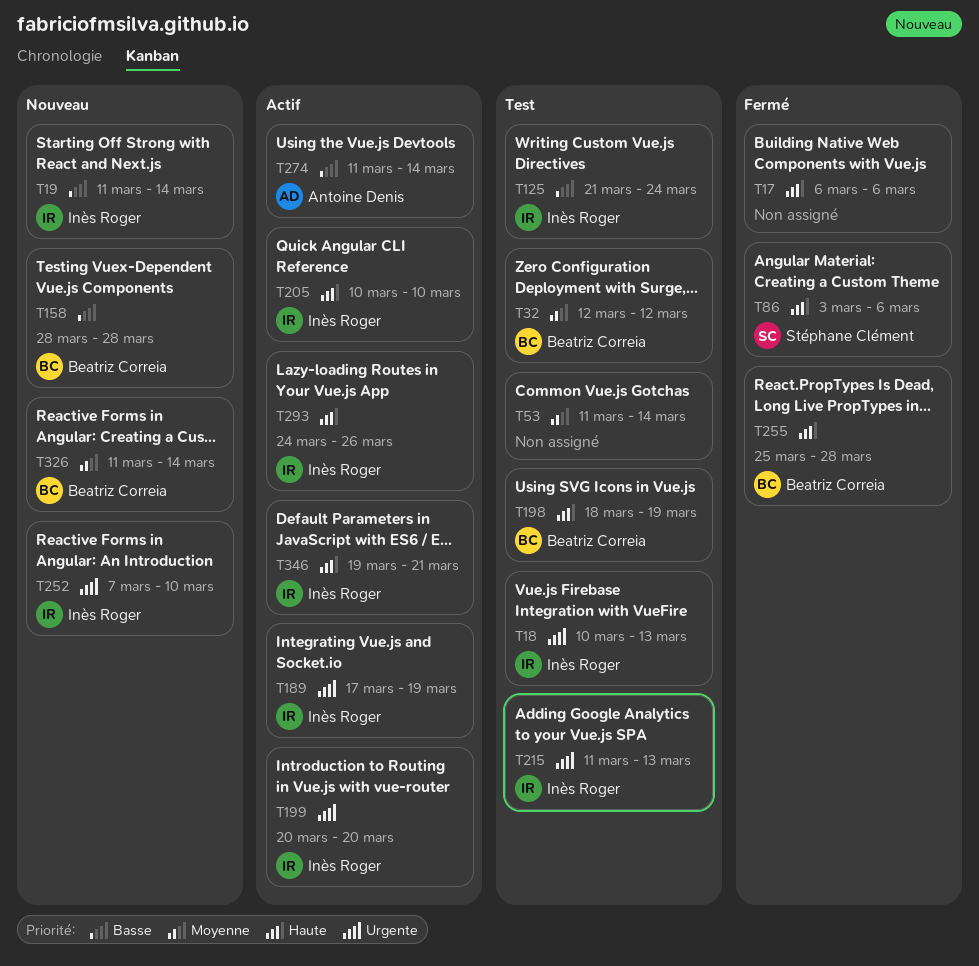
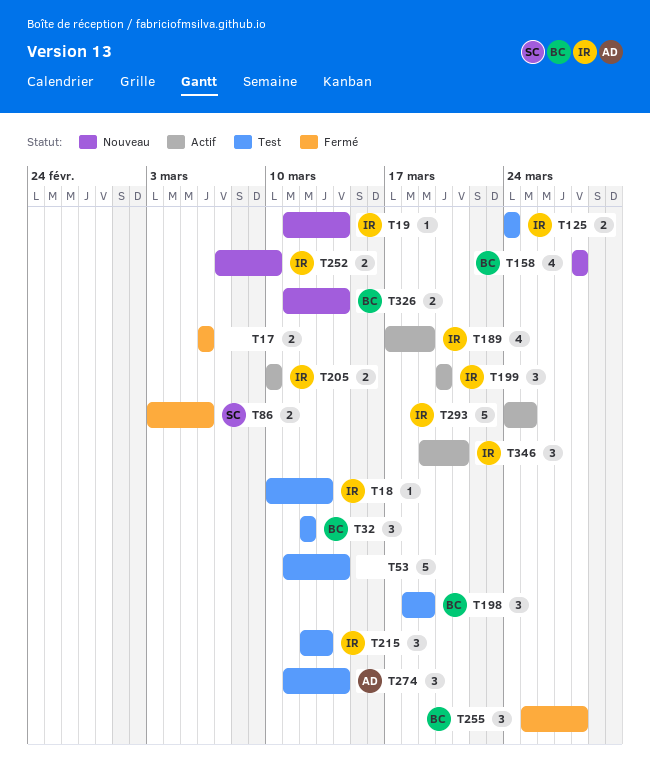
T125, start: Mar 21 -> Mar 24
T215, start: Mar 11 -> Mar 12
T274, status: Actif -> Test
T293, due: Mar 26 -> Mar 25

